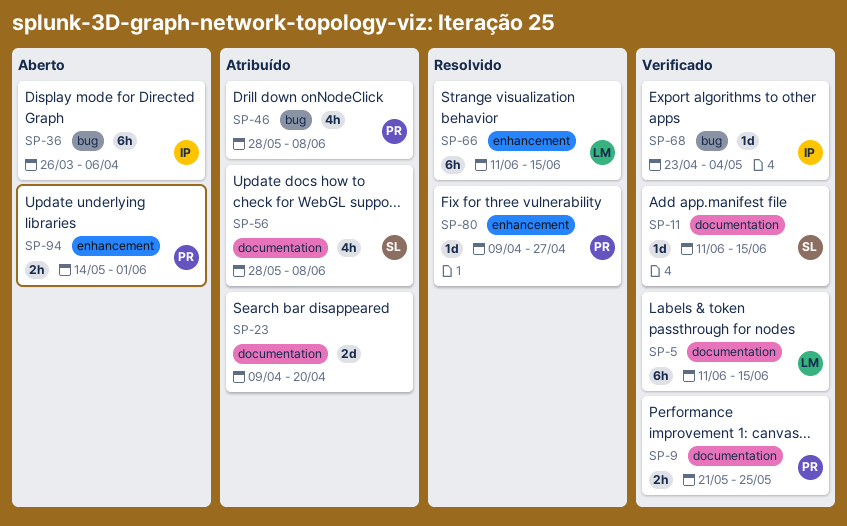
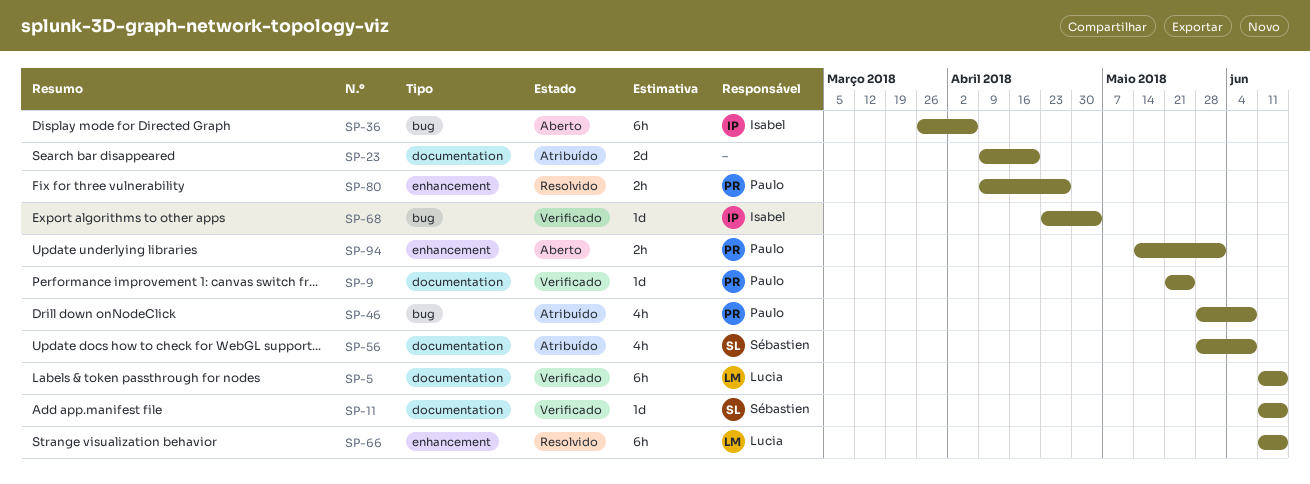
SP-9, estimate: 2h -> 1d
SP-80, estimate: 1d -> 2h

